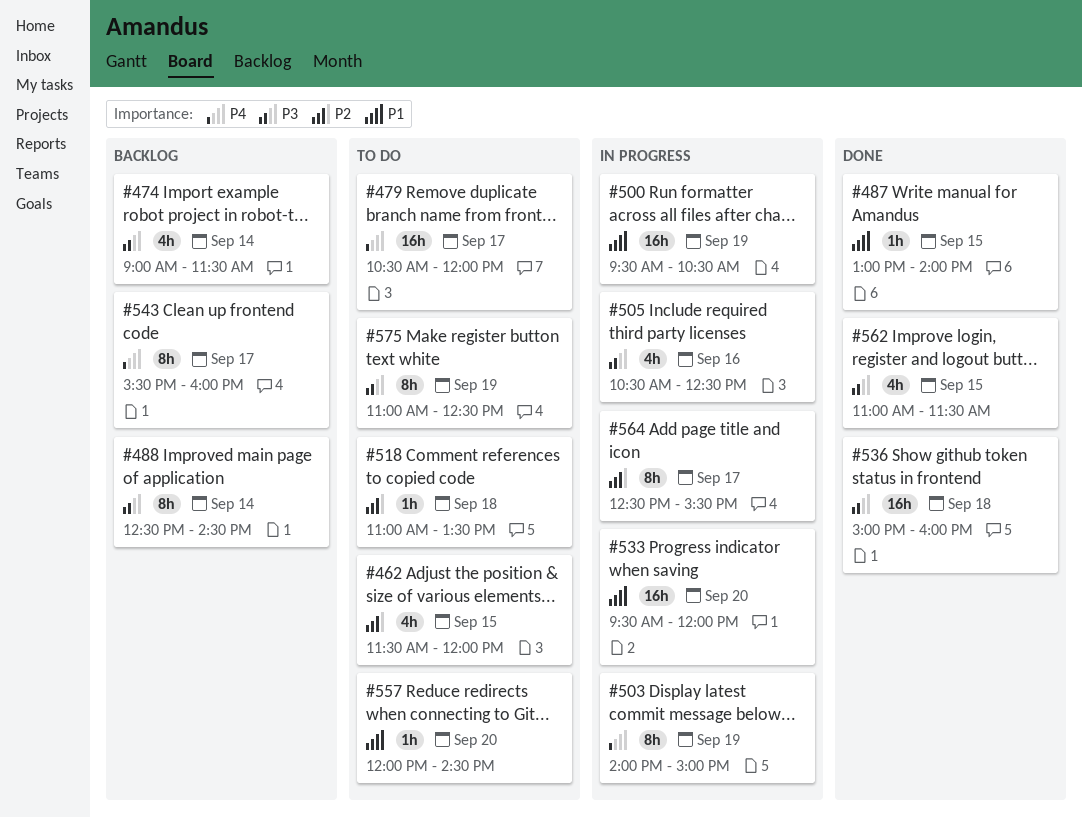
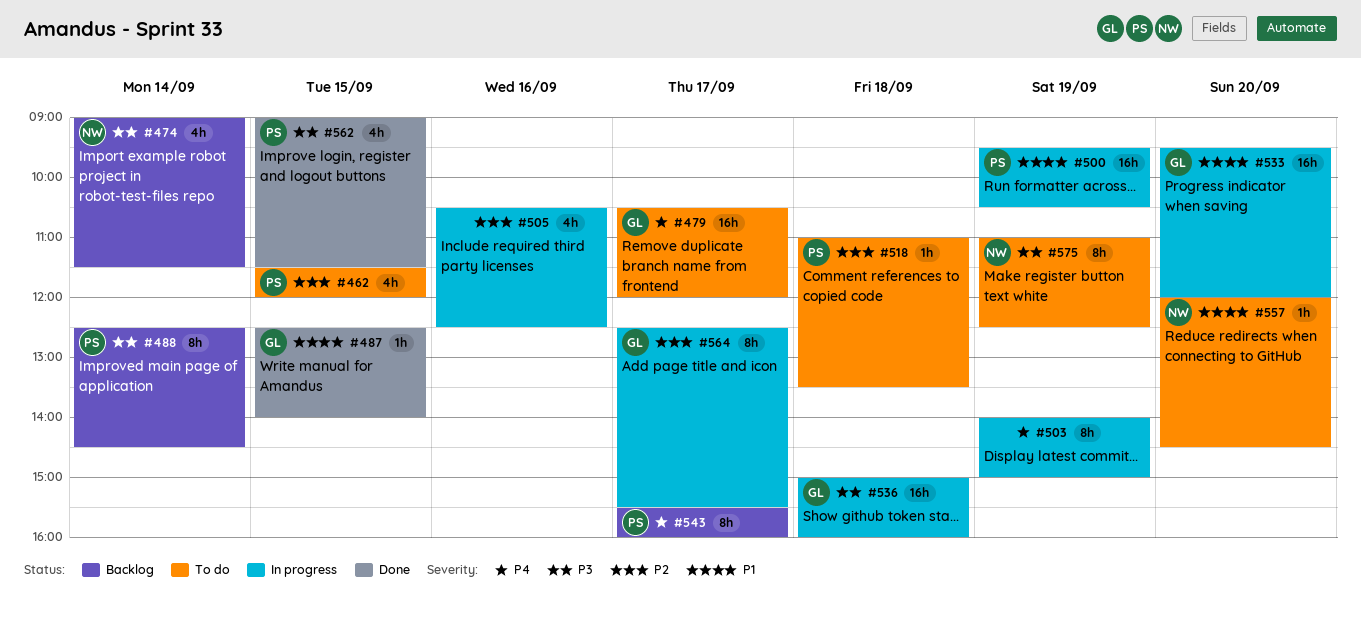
#487, begins: 13:00 -> 12:30
#505, priority: P3 -> P2
#536, status: Done -> In progress
#562, begins: 11:00 -> 09:00

